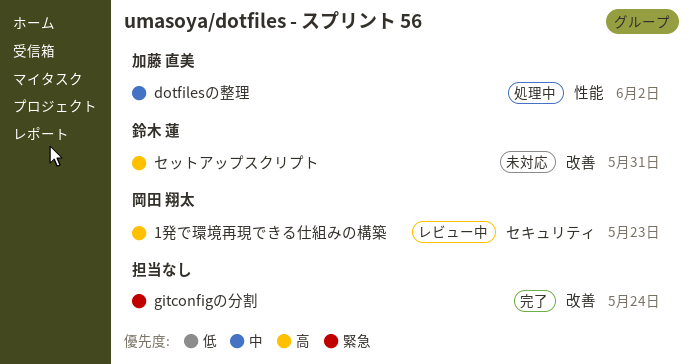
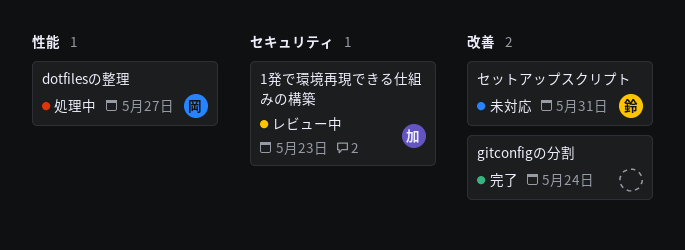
1発で環境再現できる仕組みの構築, owner: 岡田 翔太 -> 加藤 直美
dotfilesの整理, owner: 加藤 直美 -> 岡田 翔太
dotfilesの整理, due: Jun 2 -> May 27

